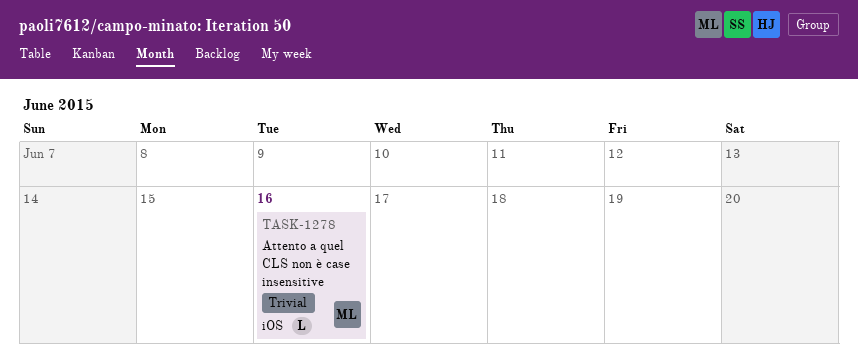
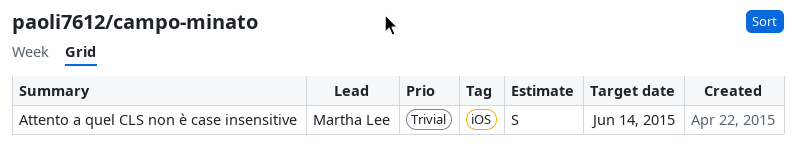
Attento a quel CLS non è case insensitive, estimate: L -> S
Attento a quel CLS non è case insensitive, due: Jun 16 -> Jun 14

